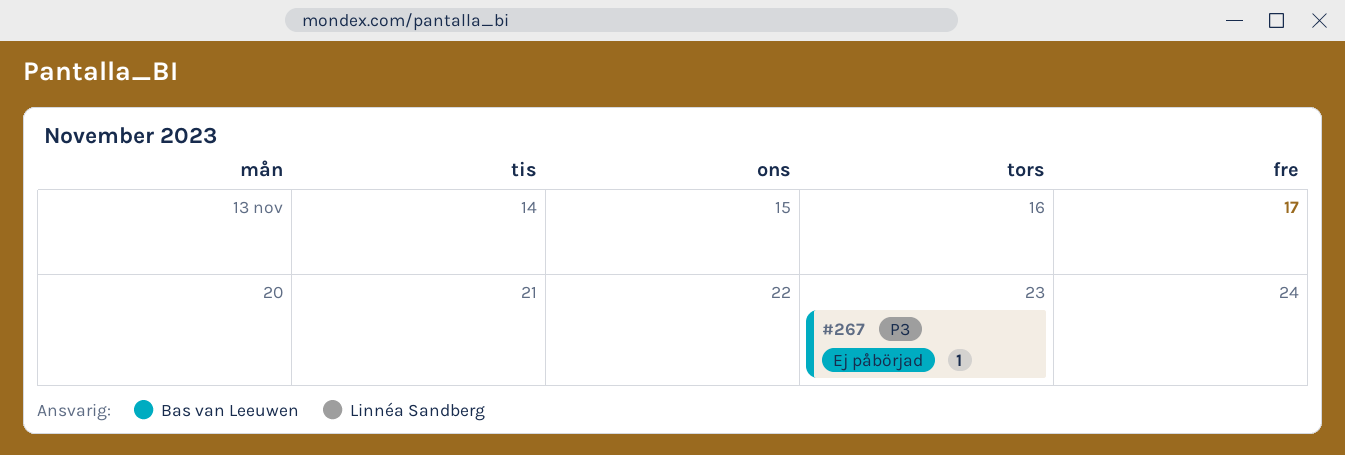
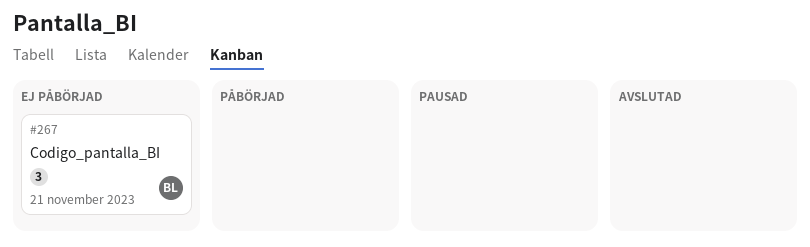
#267, estimate: 1 -> 3
#267, due: Nov 23 -> Nov 21

